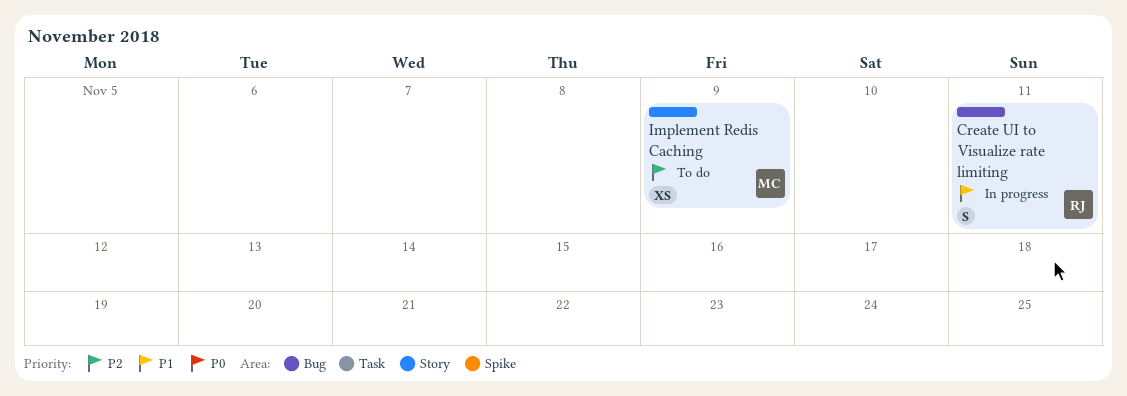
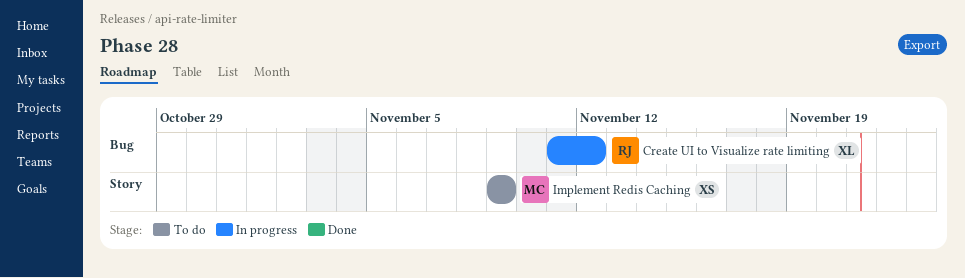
Create UI to Visualize rate limiting, estimate: S -> XL
Create UI to Visualize rate limiting, due: Nov 11 -> Nov 12

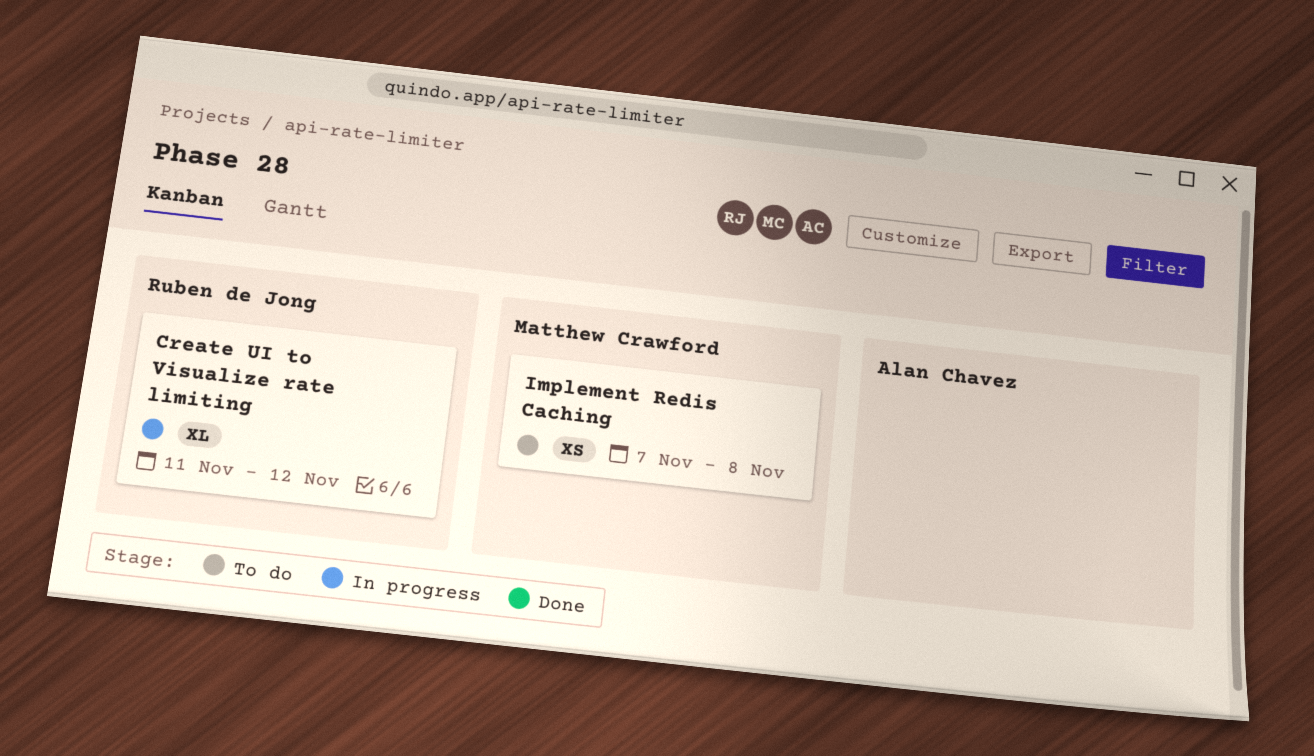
Implement Redis Caching, start: Nov 9 -> Nov 7
Implement Redis Caching, due: Nov 9 -> Nov 8

